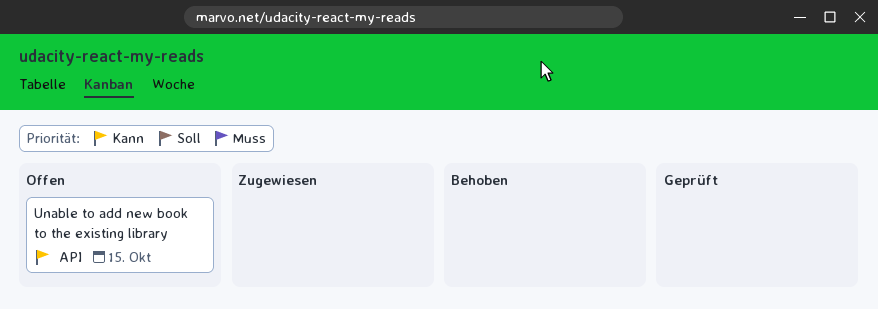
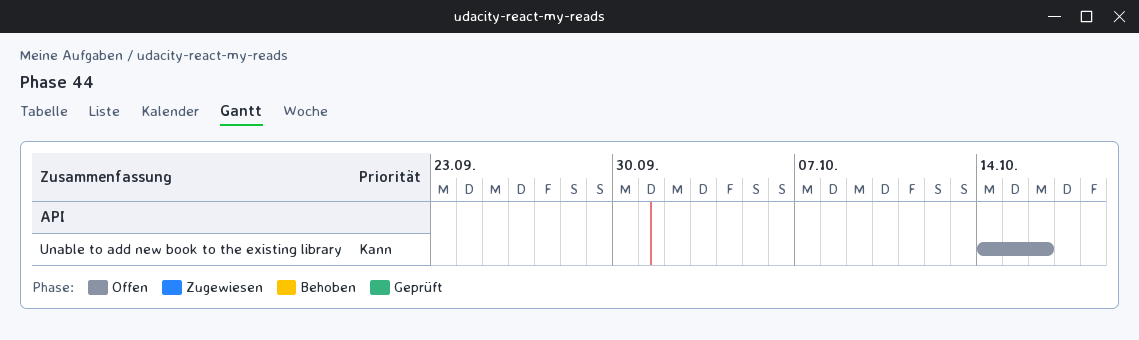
Unable to add new book to the existing library, due: Oct 15 -> Oct 16

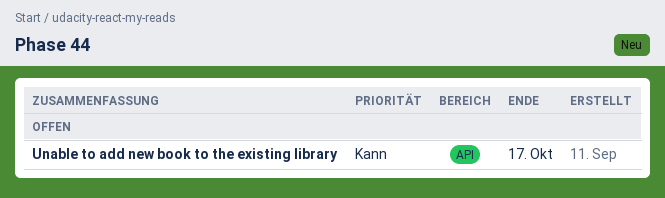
Unable to add new book to the existing library, due: Oct 16 -> Oct 17

